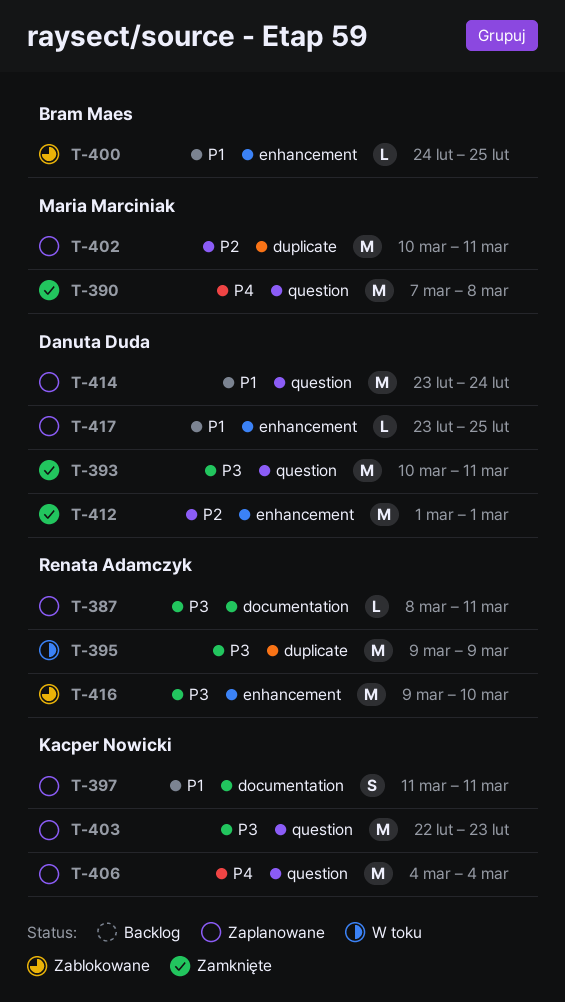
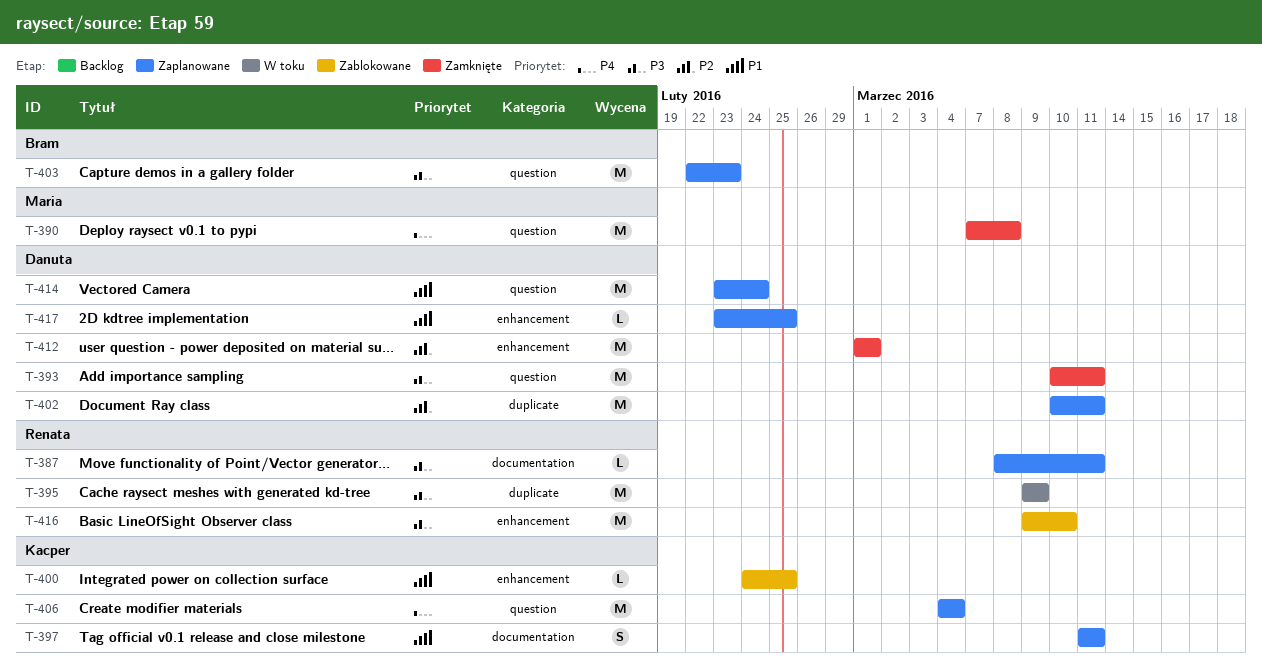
T-400, owner: Bram Maes -> Kacper Nowicki
T-402, owner: Maria Marciniak -> Danuta Duda
T-403, owner: Kacper Nowicki -> Bram Maes

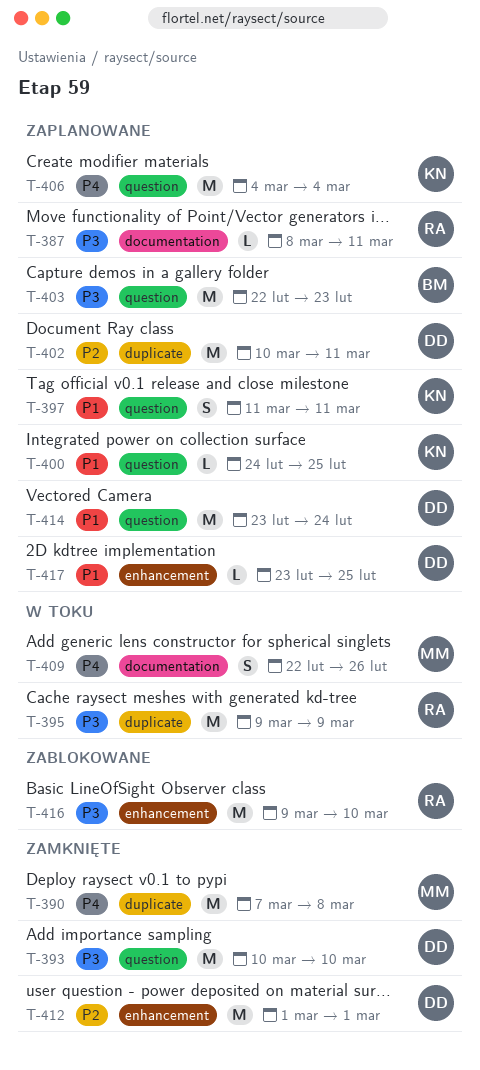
T-390, label: question -> duplicate
T-393, due: Mar 11 -> Mar 10
T-397, label: documentation -> question
T-400, status: Zablokowane -> Zaplanowane
T-400, label: enhancement -> question
T-409: none -> present

